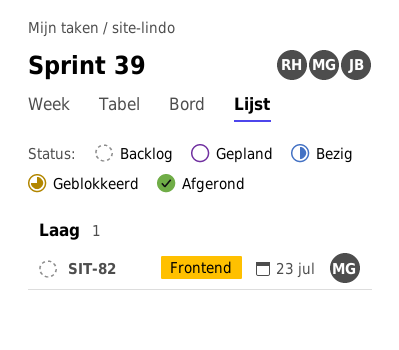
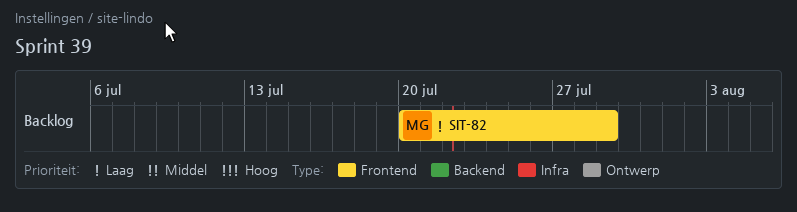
SIT-82, due: Jul 23 -> Jul 29

